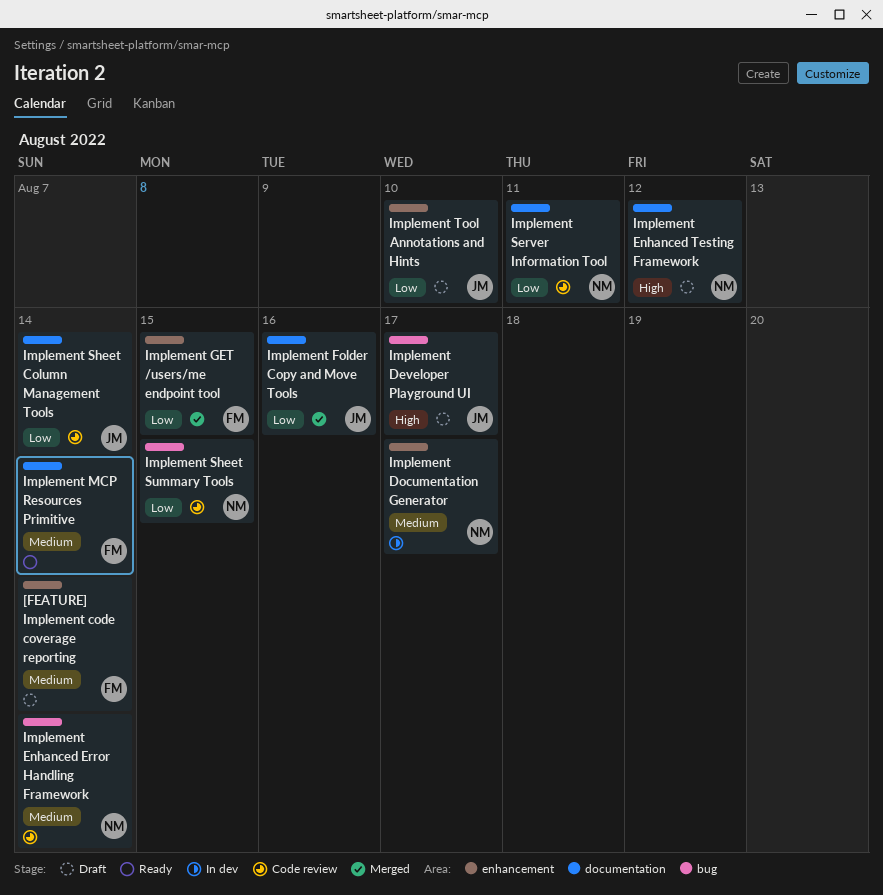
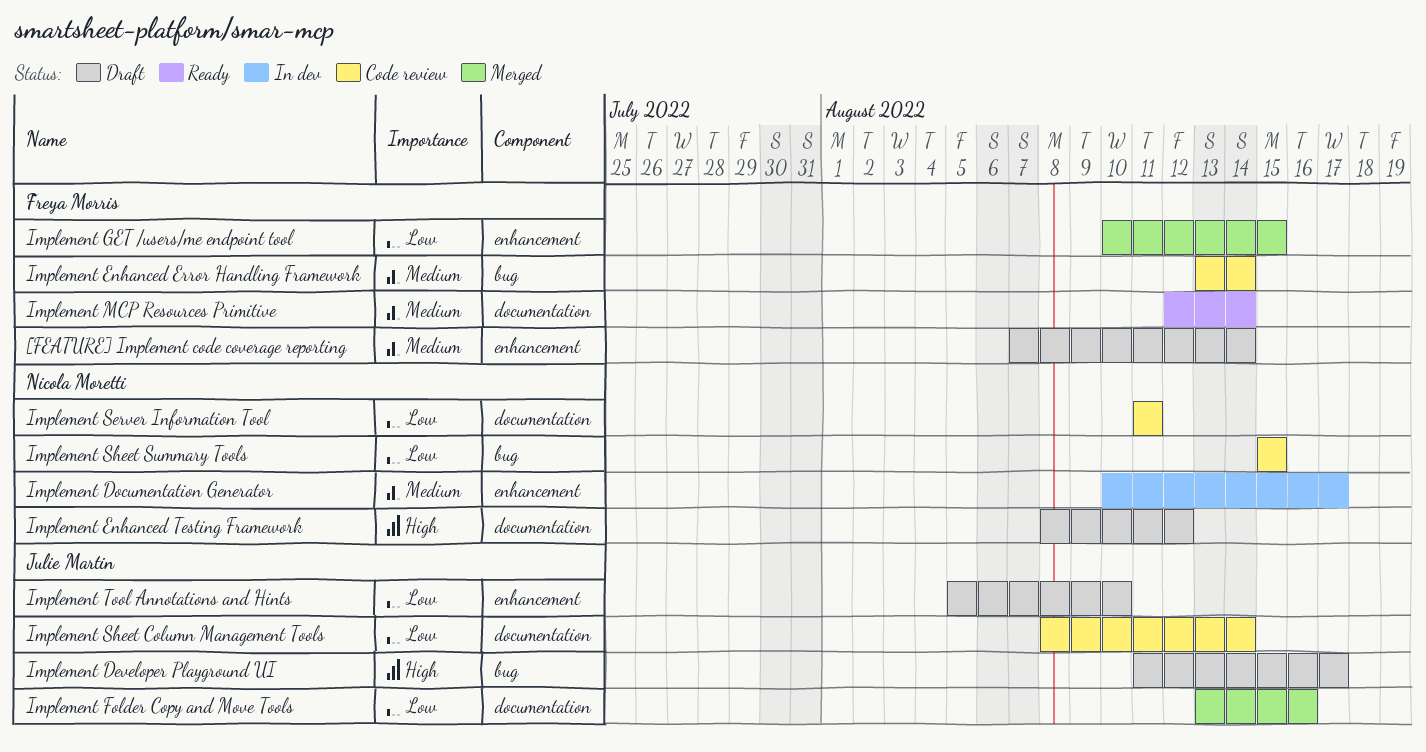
Implement Enhanced Error Handling Framework, owner: Nicola Moretti -> Freya Morris

